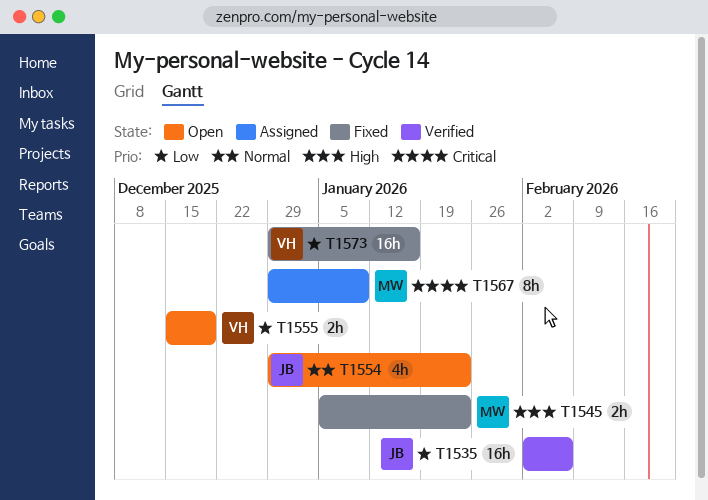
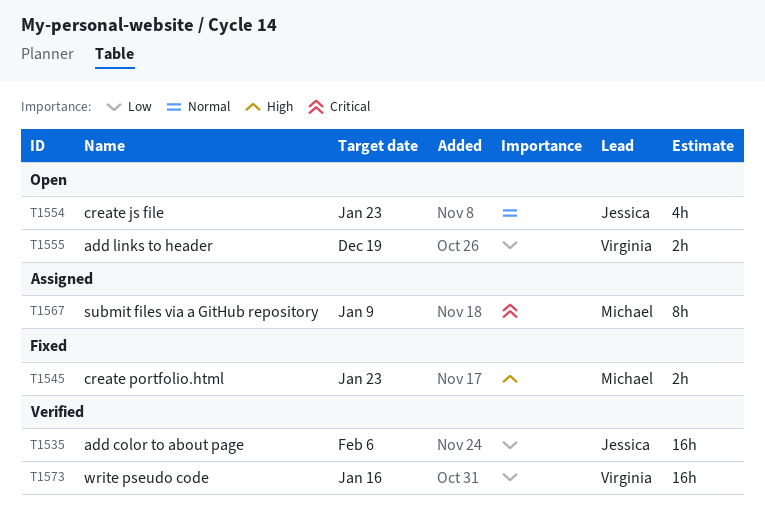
T1573, status: Fixed -> Verified

